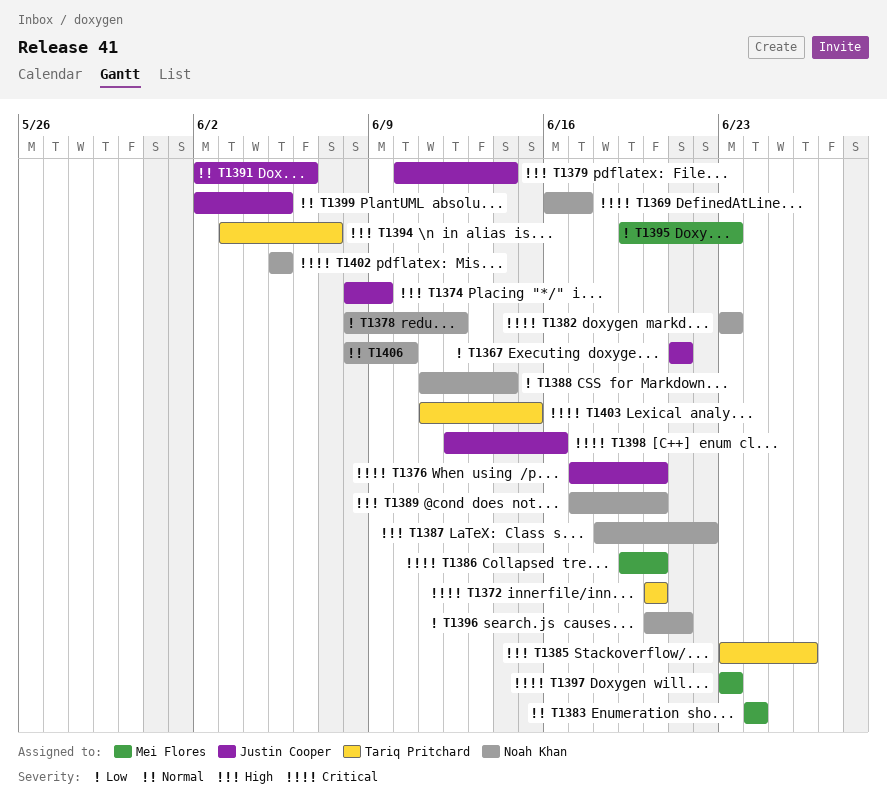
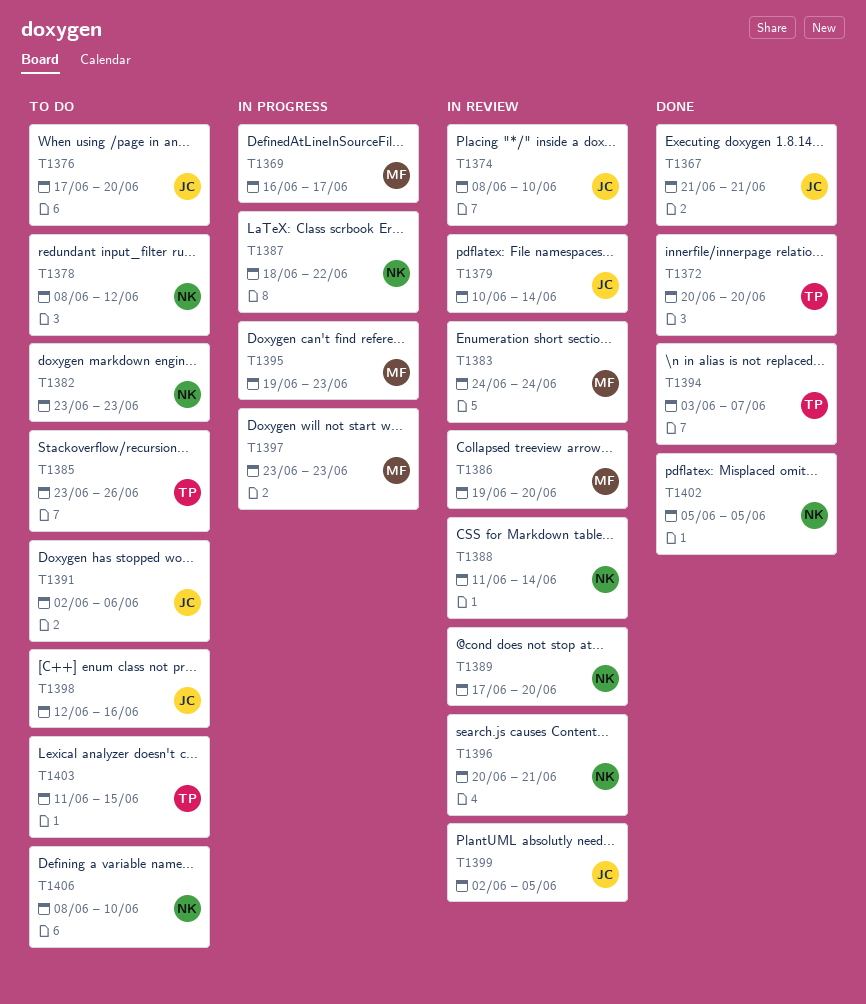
T1369, owner: Noah Khan -> Mei Flores
T1374, due: Jun 9 -> Jun 10

